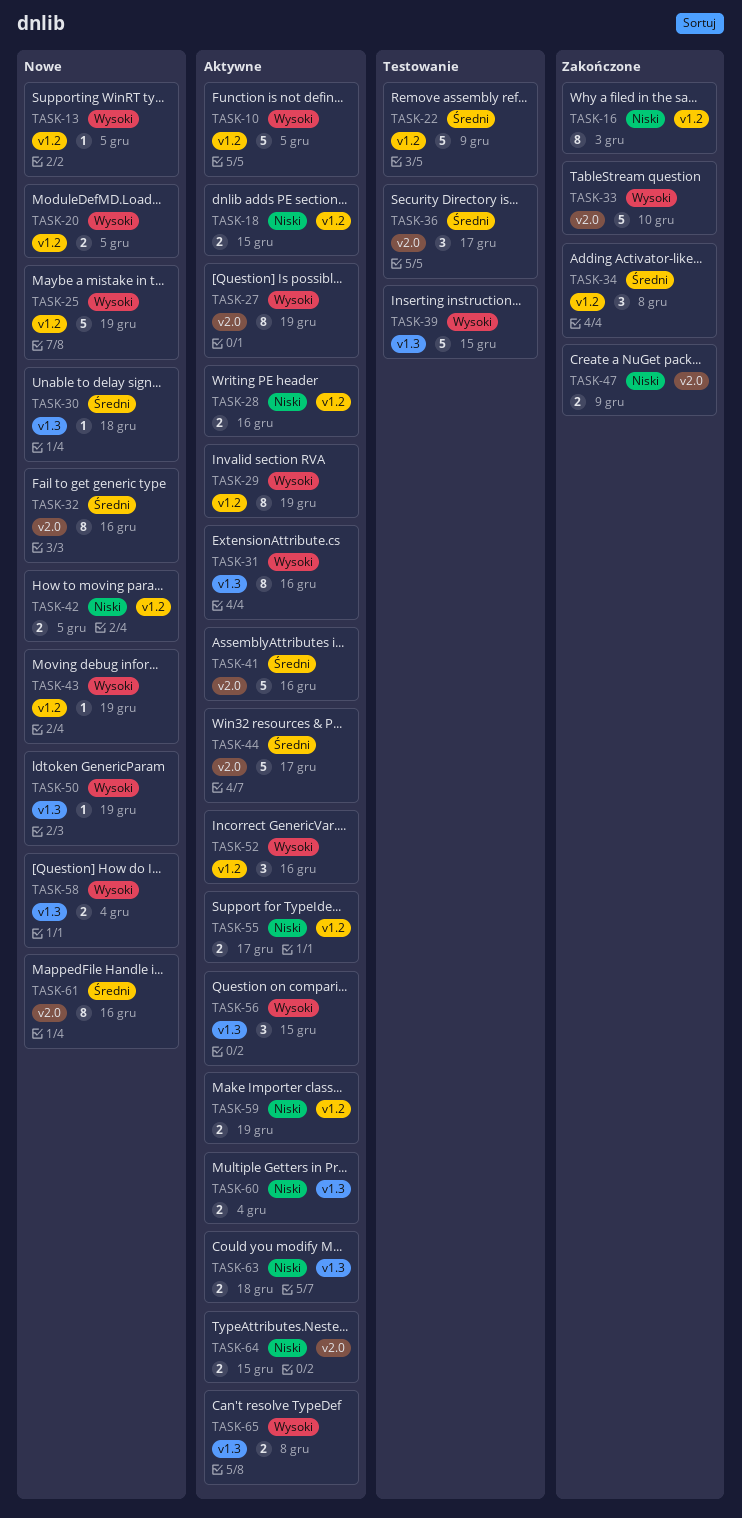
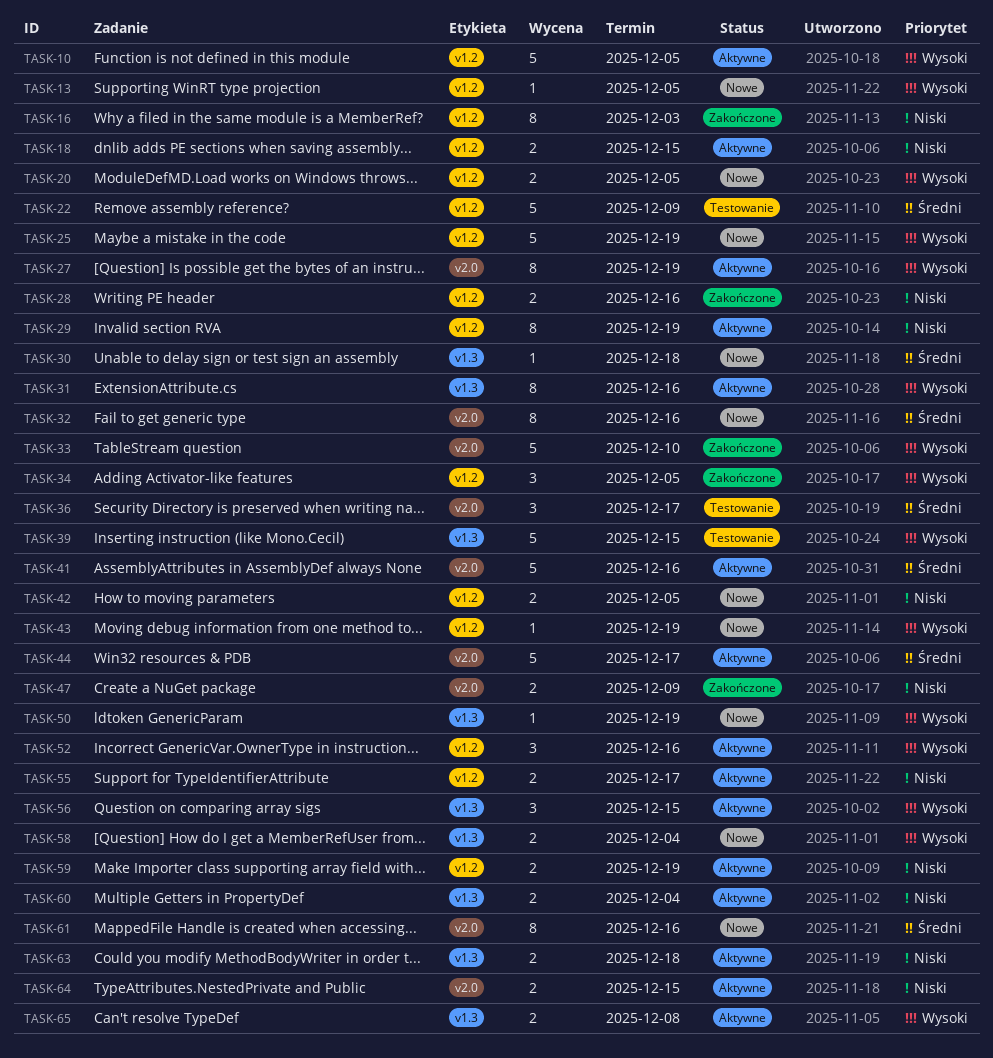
TASK-28, status: Aktywne -> Zakończone
TASK-29, priority: Wysoki -> Niski
TASK-34, priority: Średni -> Wysoki
TASK-34, due: Dec 8 -> Dec 5

